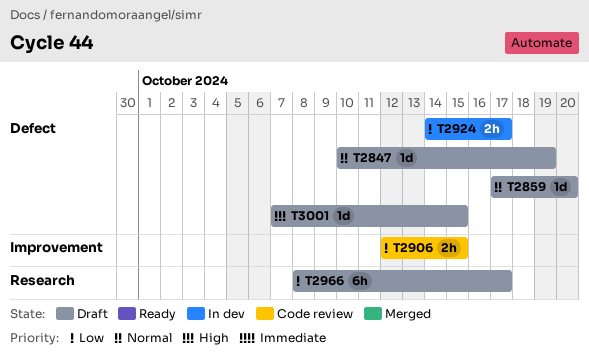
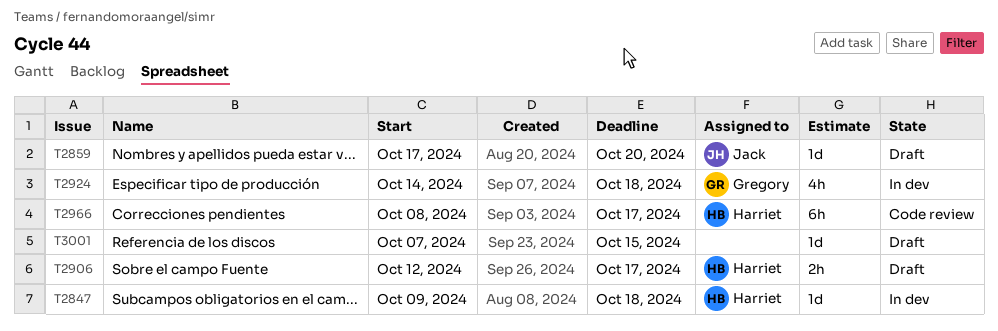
T2847, status: Draft -> In dev
T2847, start: Oct 10 -> Oct 9
T2847, due: Oct 19 -> Oct 18
T2906, status: Code review -> Draft
T2906, due: Oct 15 -> Oct 17
T2924, estimate: 2h -> 4h
T2924, due: Oct 17 -> Oct 18
T2966, status: Draft -> Code review

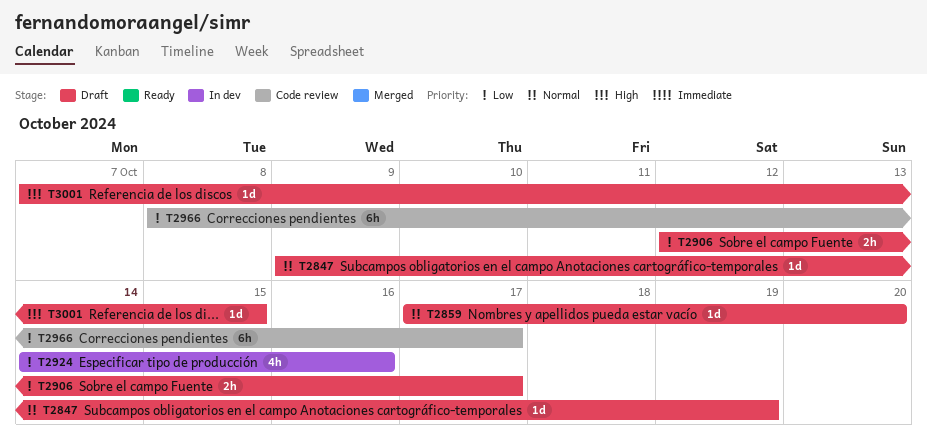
T2847, status: In dev -> Draft
T2847, due: Oct 18 -> Oct 19
T2924, due: Oct 18 -> Oct 16

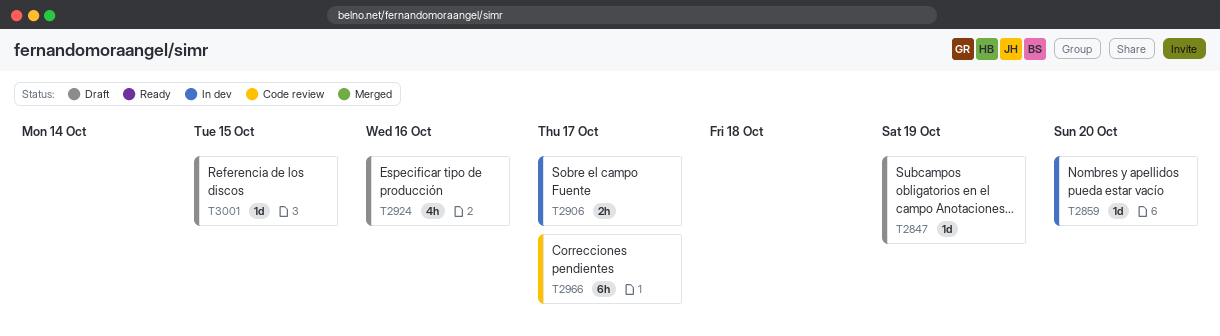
T2859, status: Draft -> In dev
T2906, status: Draft -> In dev
T2924, status: In dev -> Draft

